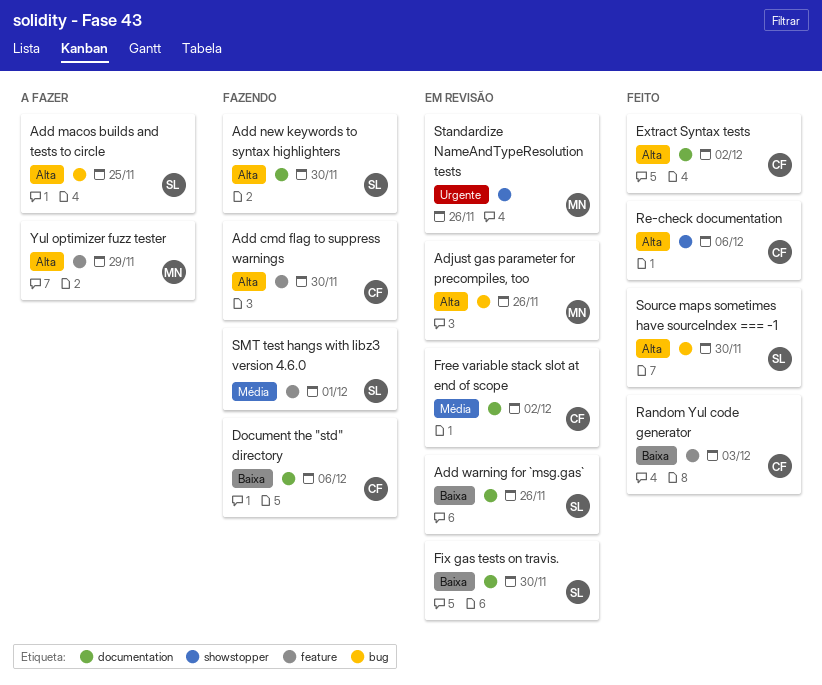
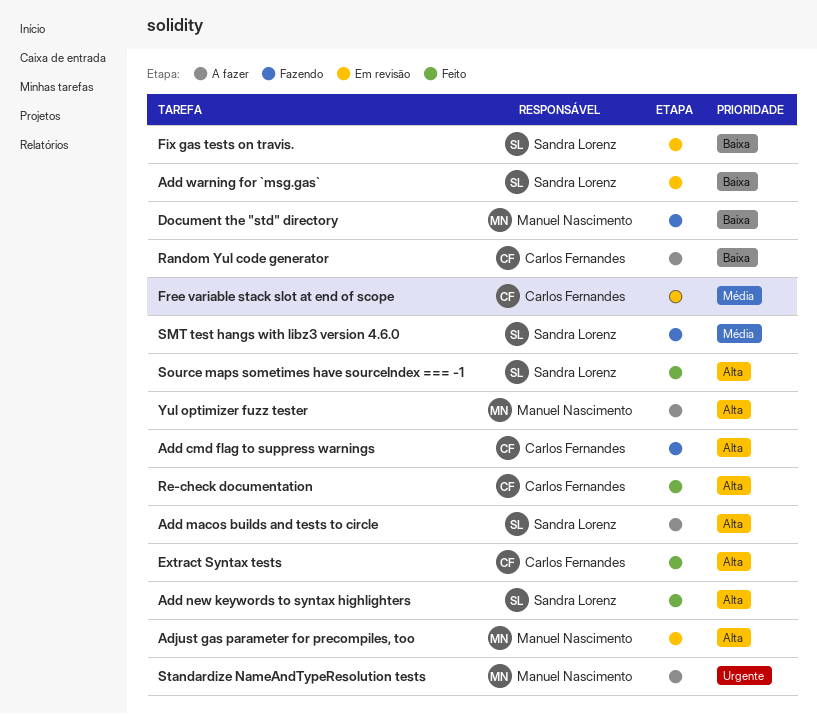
Add new keywords to syntax highlighters, status: Fazendo -> Feito
Document the "std" directory, owner: Carlos Fernandes -> Manuel Nascimento
Random Yul code generator, status: Feito -> A fazer
Standardize NameAndTypeResolution tests, status: Em revisão -> A fazer

